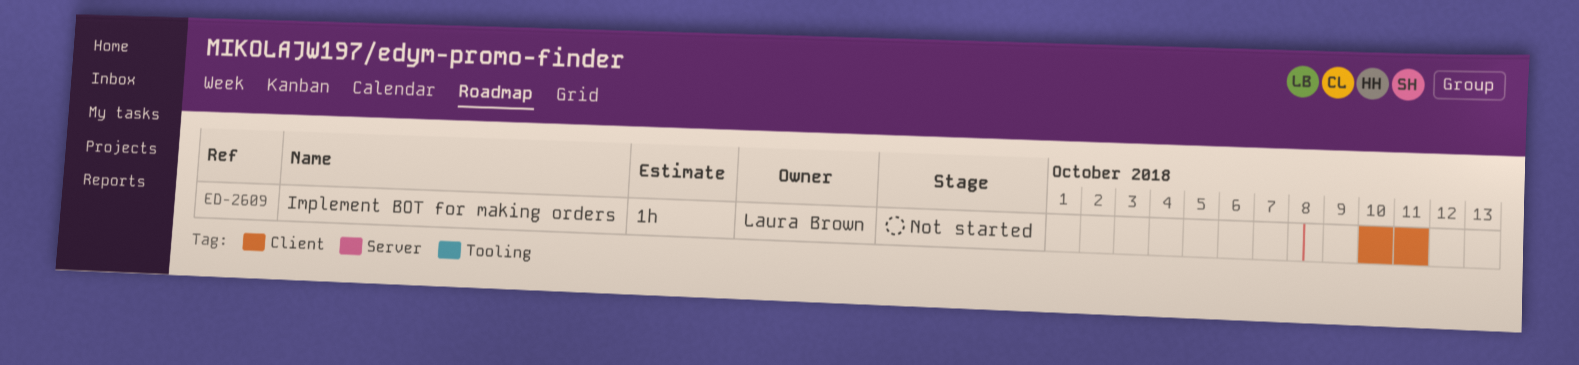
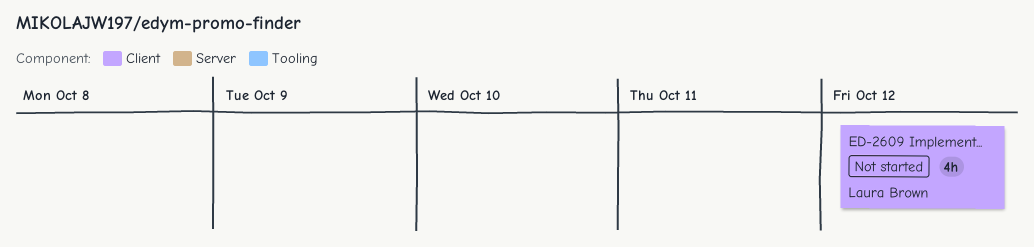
ED-2609, estimate: 1h -> 4h
ED-2609, due: Oct 11 -> Oct 12

